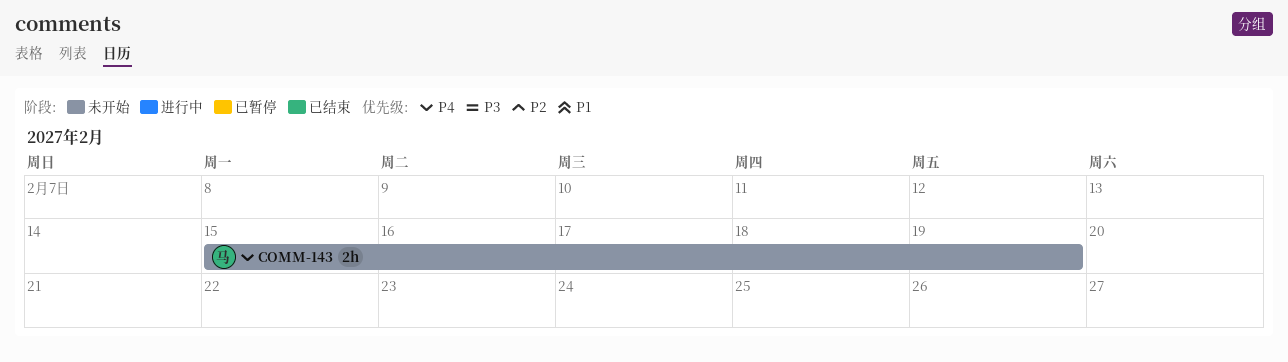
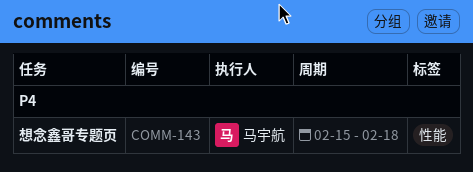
COMM-143, due: Feb 19 -> Feb 18

